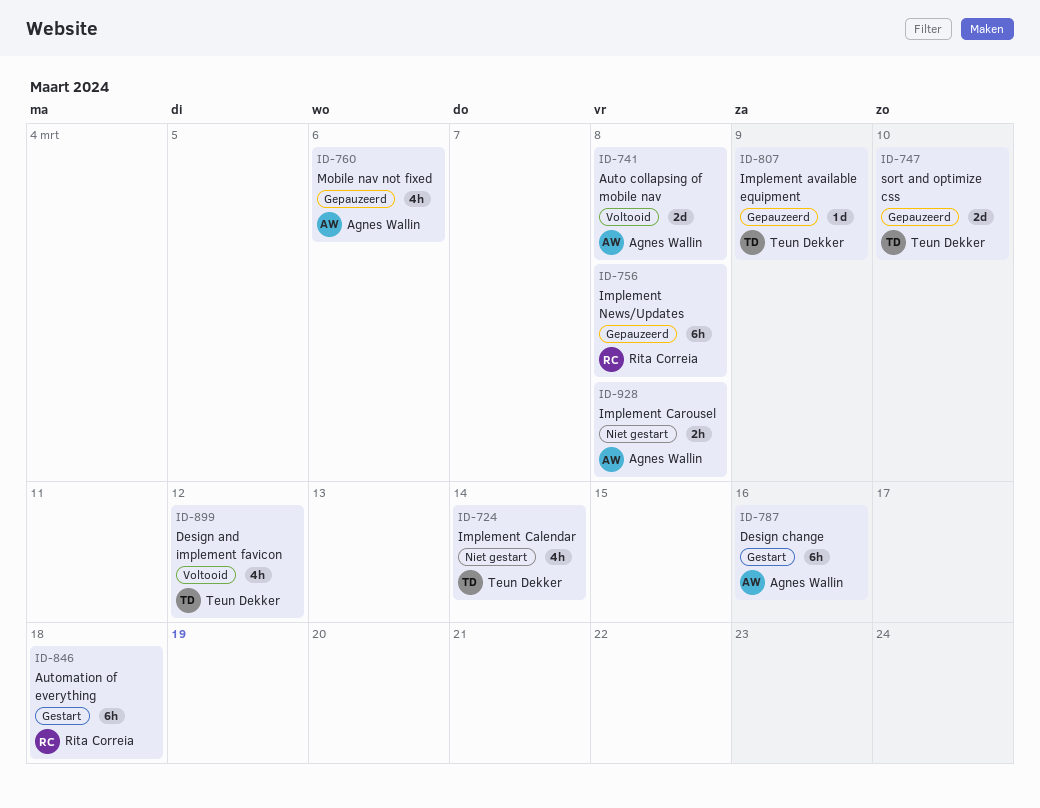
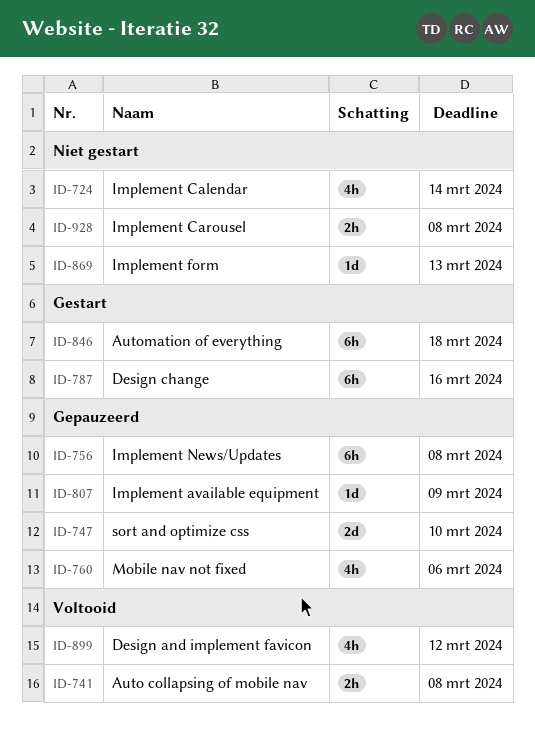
ID-741, estimate: 2d -> 2h
ID-869: none -> present

